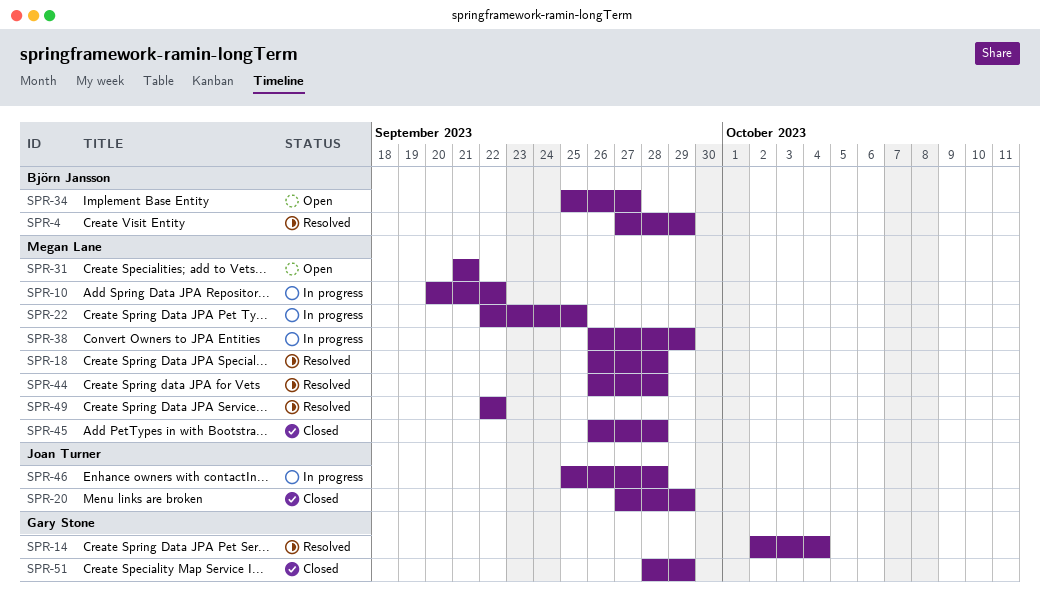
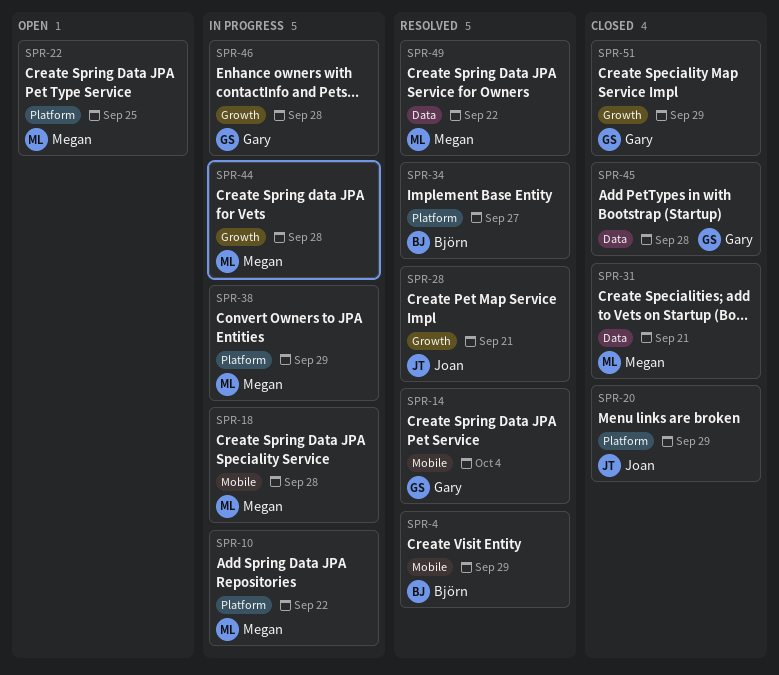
SPR-18, status: Resolved -> In progress
SPR-22, status: In progress -> Open
SPR-28: none -> present
SPR-31, status: Open -> Closed
SPR-34, status: Open -> Resolved
SPR-44, status: Resolved -> In progress
SPR-45, owner: Megan Lane -> Gary Stone
SPR-46, owner: Joan Turner -> Gary Stone

